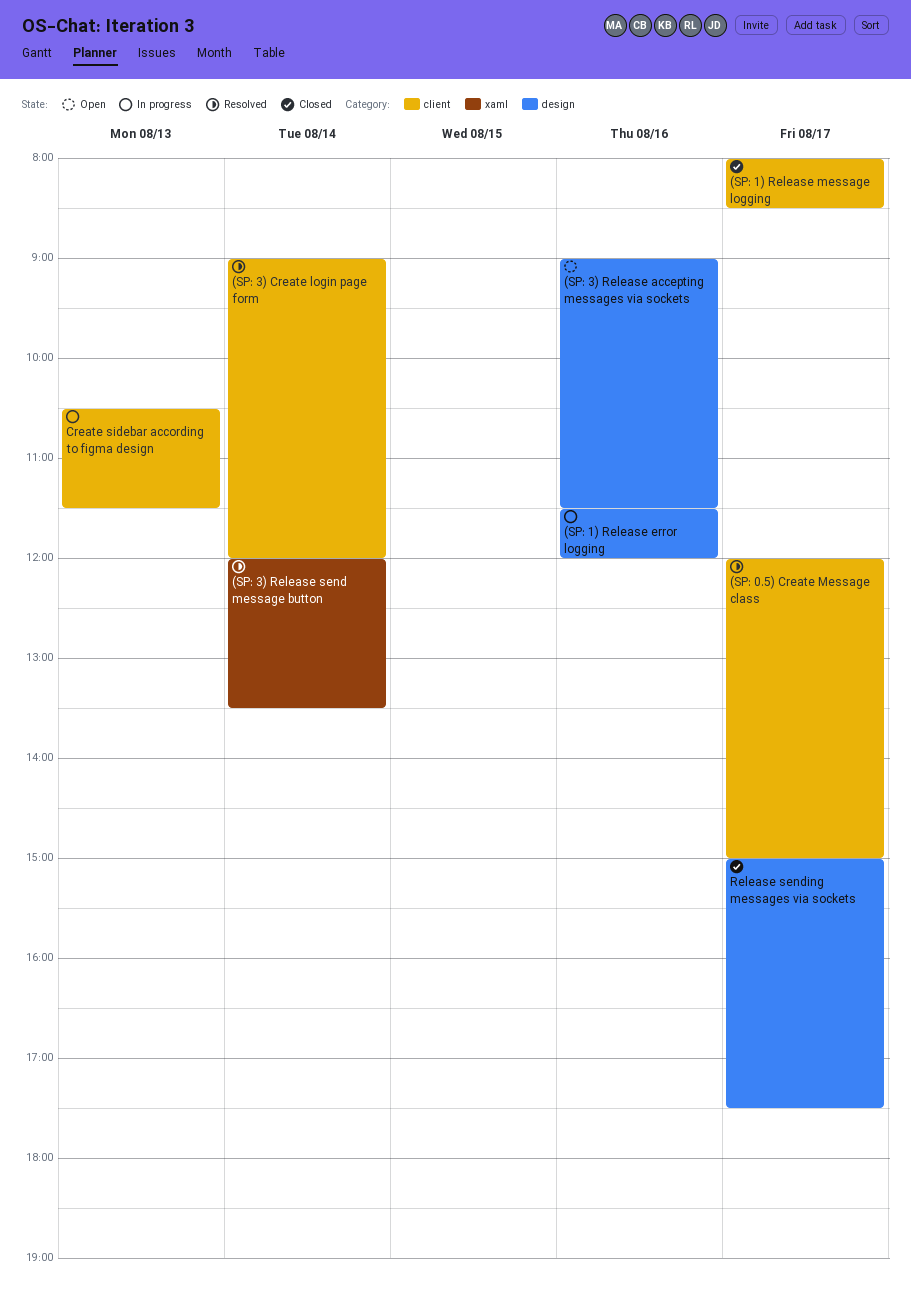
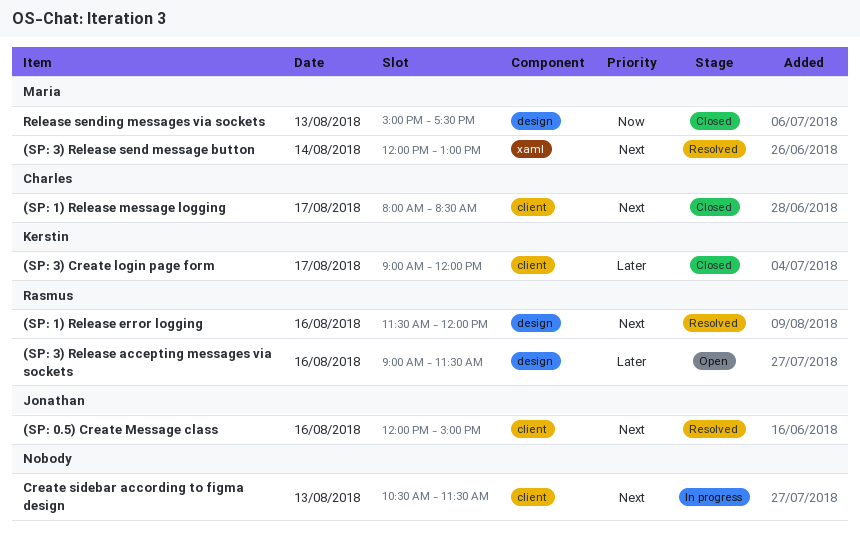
(SP: 0.5) Create Message class, day: Aug 17 -> Aug 16
(SP: 1) Release error logging, status: In progress -> Resolved
(SP: 3) Create login page form, status: Resolved -> Closed
(SP: 3) Create login page form, day: Aug 14 -> Aug 17
(SP: 3) Release send message button, ends: 13:30 -> 13:00
Release sending messages via sockets, day: Aug 17 -> Aug 13

